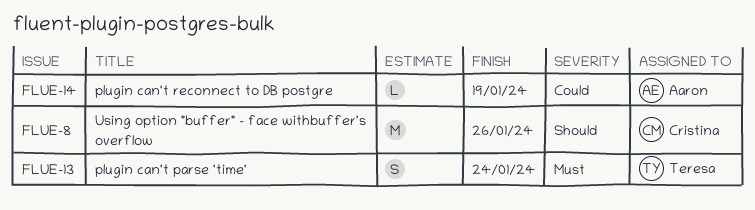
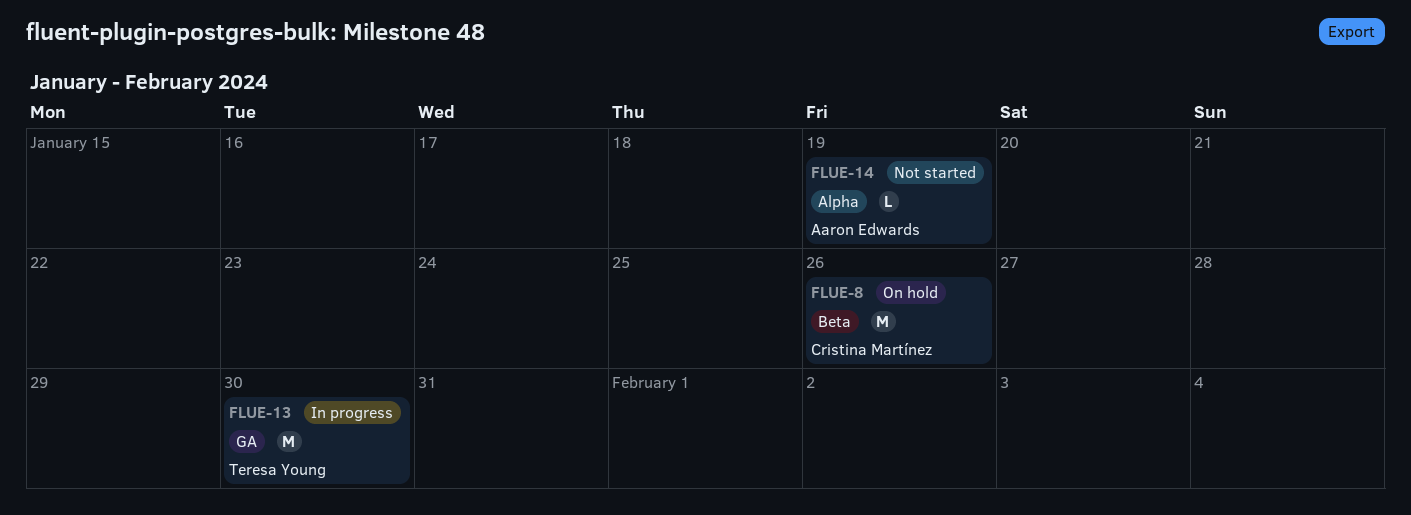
FLUE-13, estimate: S -> M
FLUE-13, due: Jan 24 -> Jan 30

